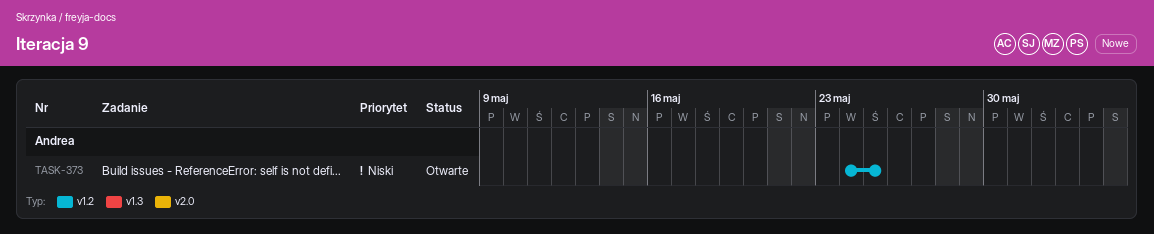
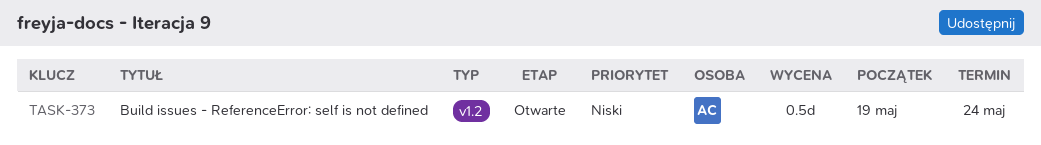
TASK-373, start: May 24 -> May 19
TASK-373, due: May 25 -> May 24

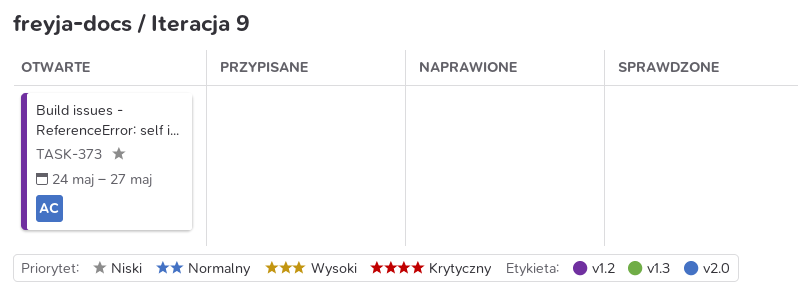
TASK-373, start: May 19 -> May 24
TASK-373, due: May 24 -> May 27

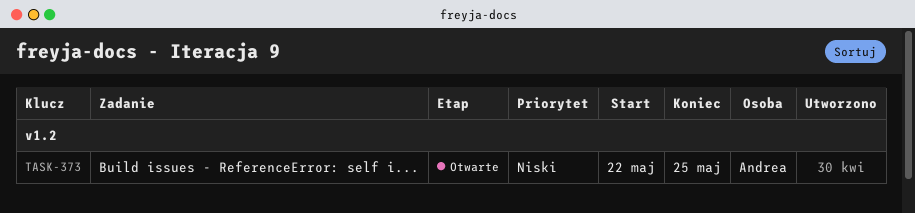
TASK-373, start: May 24 -> May 22
TASK-373, due: May 27 -> May 25

